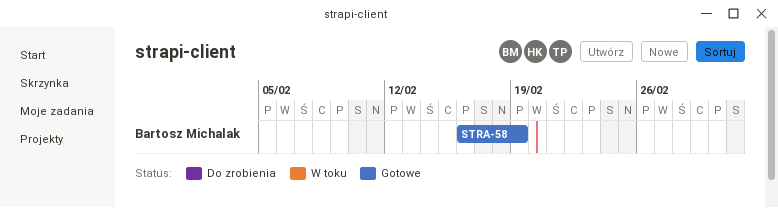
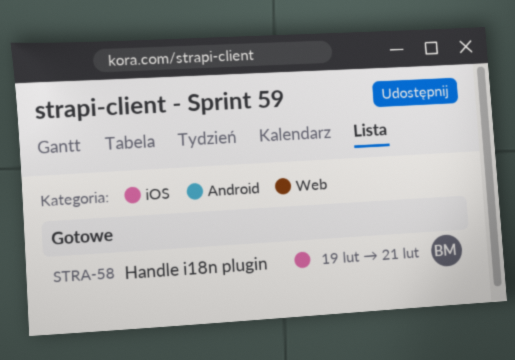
STRA-58, start: Feb 16 -> Feb 19
STRA-58, due: Feb 19 -> Feb 21

